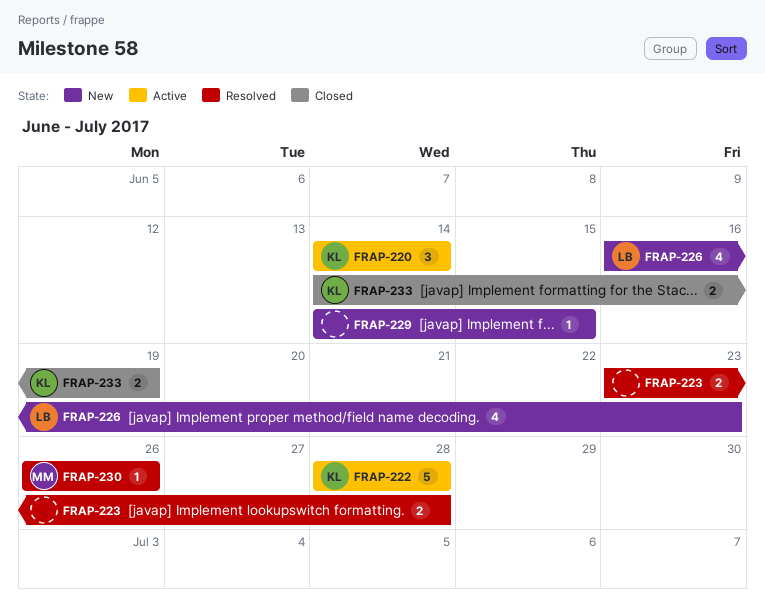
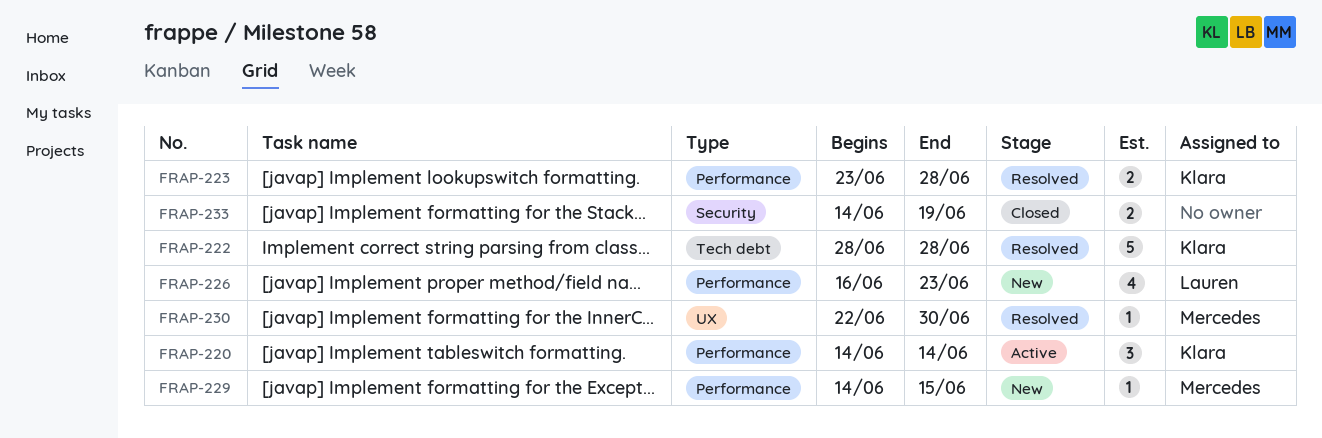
FRAP-222, status: Active -> Resolved
FRAP-223, owner: none -> Klara
FRAP-229, owner: none -> Mercedes
FRAP-230, start: Jun 26 -> Jun 22
FRAP-230, due: Jun 26 -> Jun 30
FRAP-233, owner: Klara -> none

